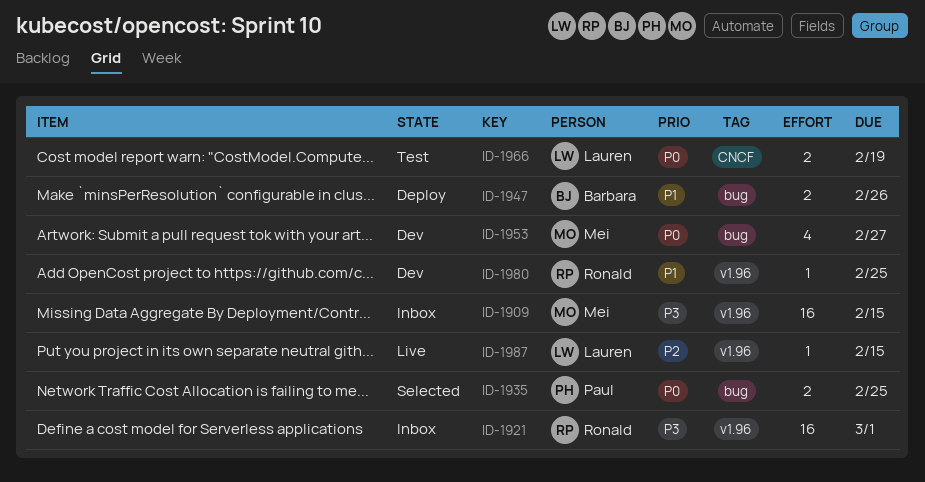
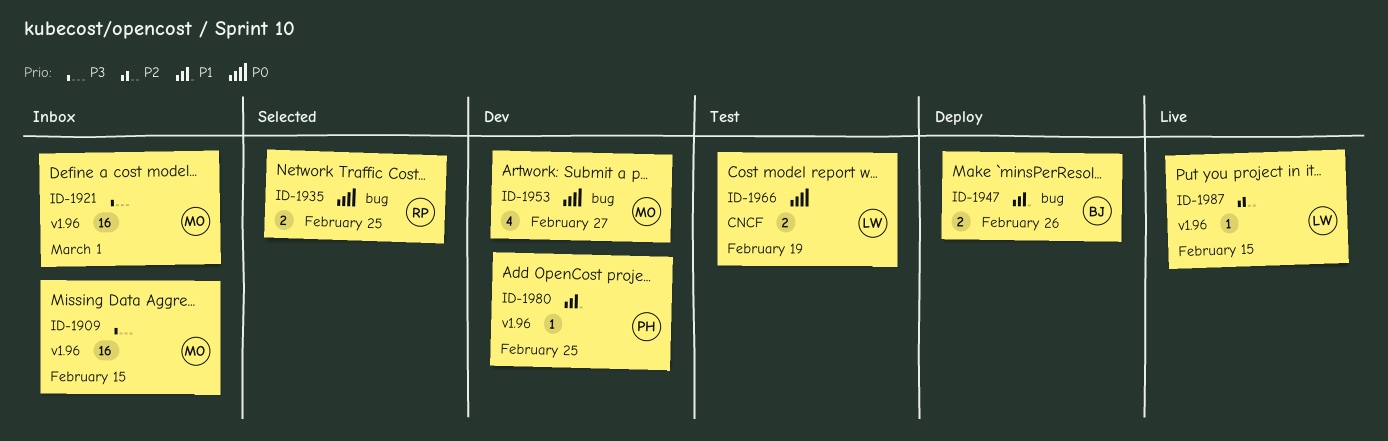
ID-1921, owner: Ronald -> Mei
ID-1935, owner: Paul -> Ronald
ID-1980, owner: Ronald -> Paul

